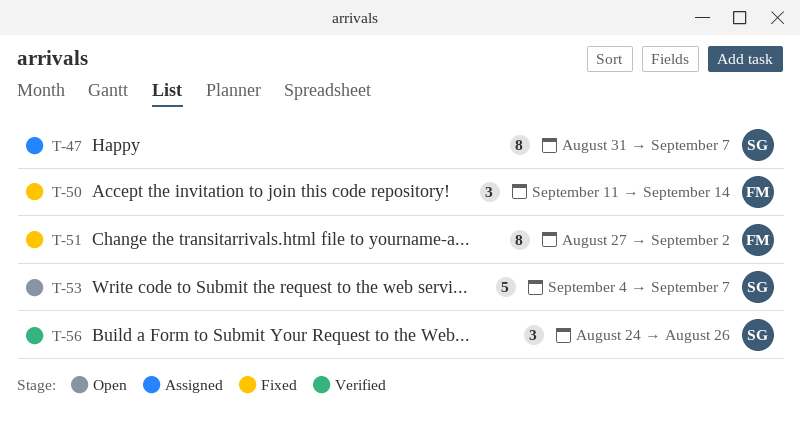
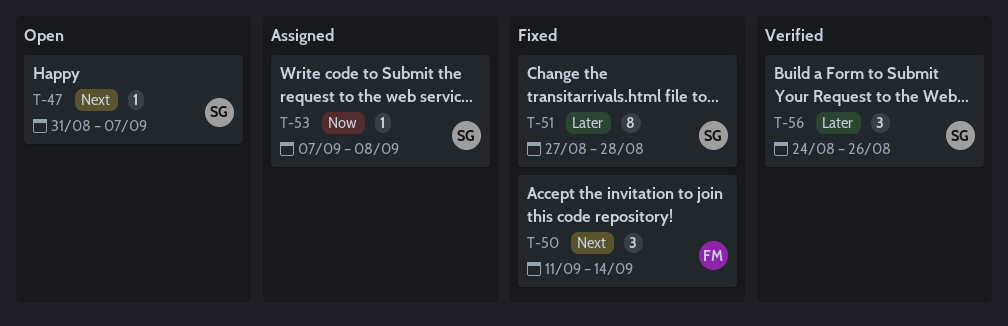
T-47, status: Assigned -> Open
T-47, estimate: 8 -> 1
T-51, owner: FM -> SG
T-51, due: Sep 2 -> Aug 28
T-53, status: Open -> Assigned
T-53, estimate: 5 -> 1
T-53, start: Sep 4 -> Sep 7
T-53, due: Sep 7 -> Sep 8

